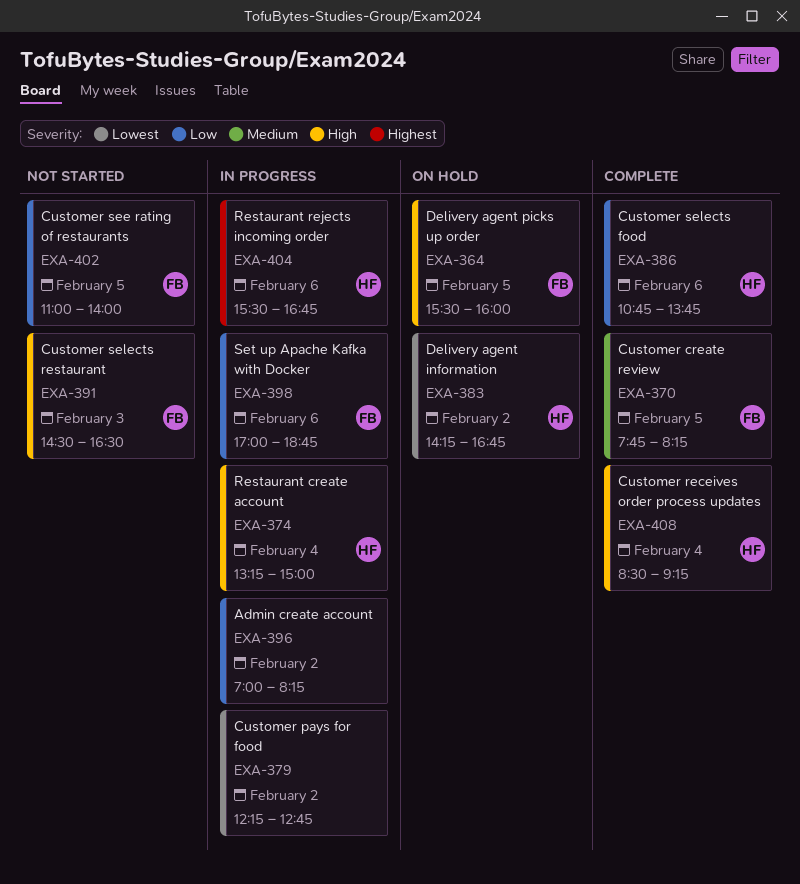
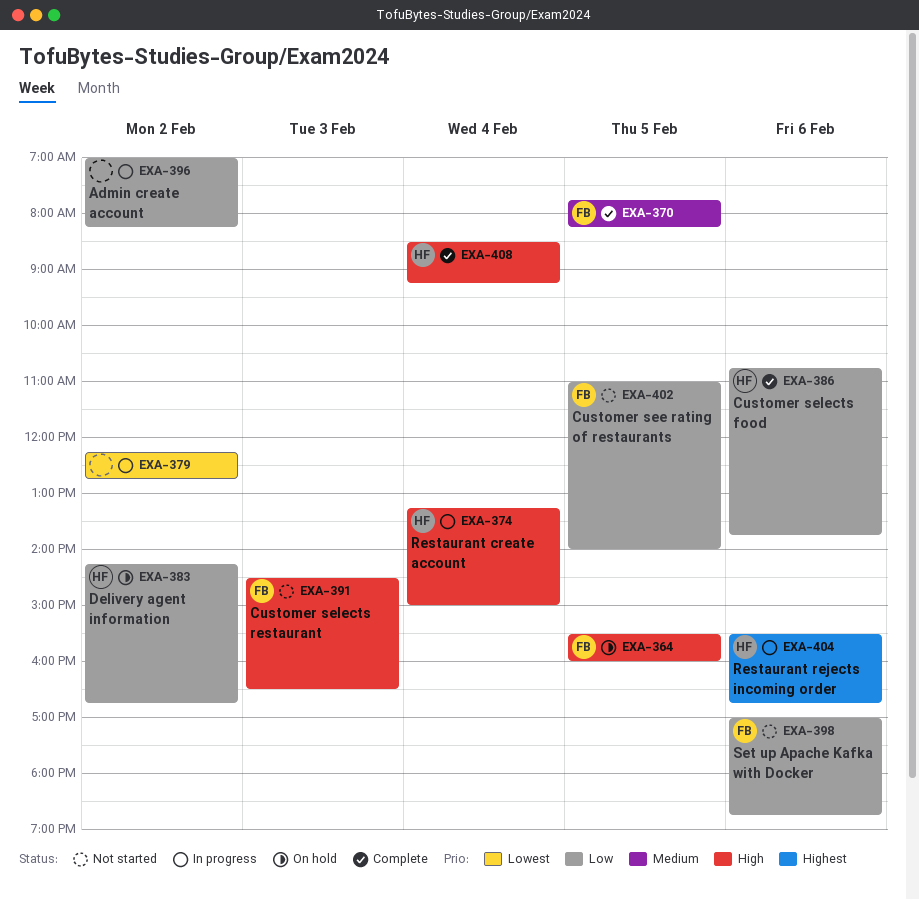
EXA-383, priority: Lowest -> Low
EXA-398, status: In progress -> Not started

